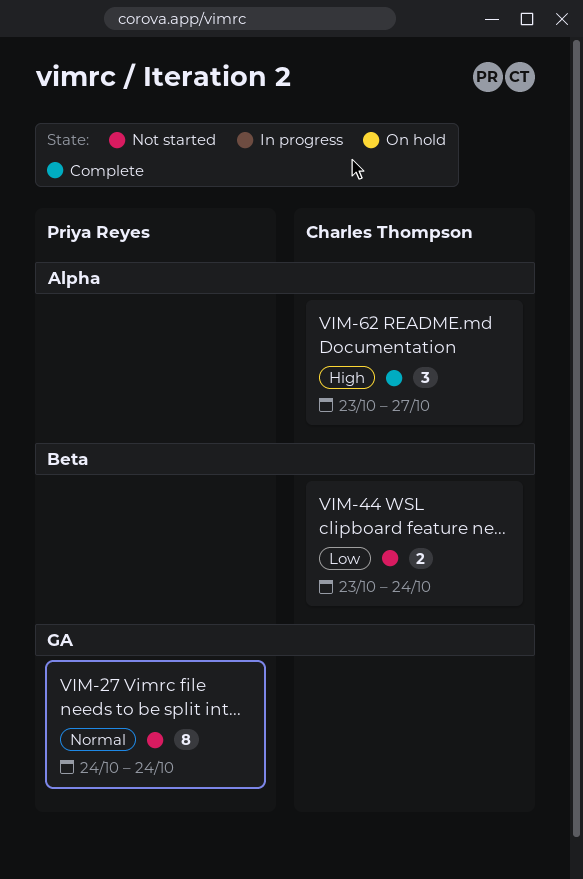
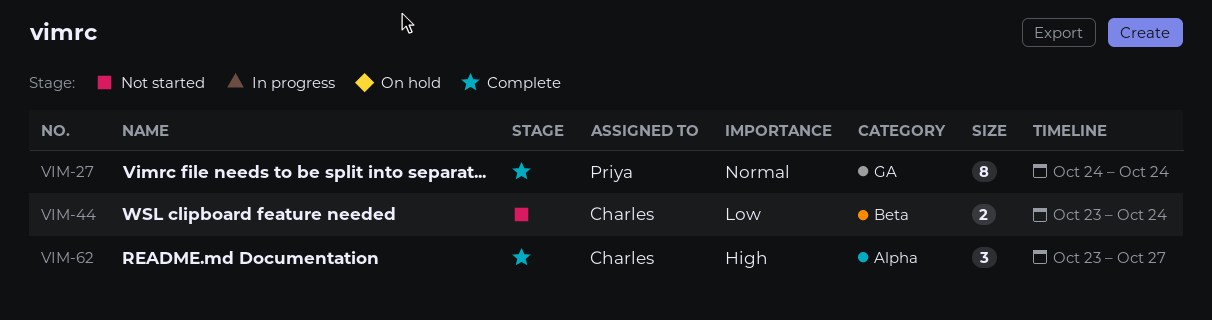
VIM-27, status: Not started -> Complete

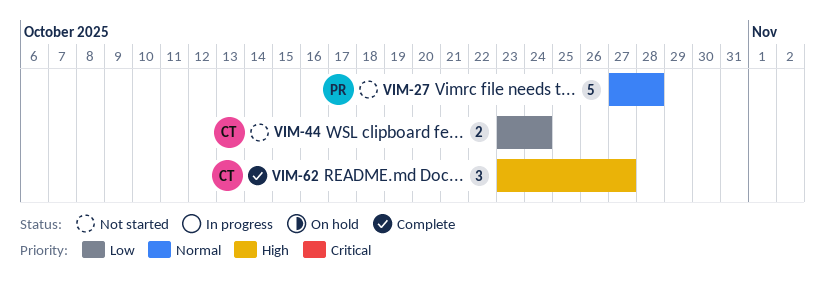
VIM-27, status: Complete -> Not started
VIM-27, estimate: 8 -> 5
VIM-27, start: Oct 24 -> Oct 27
VIM-27, due: Oct 24 -> Oct 28

